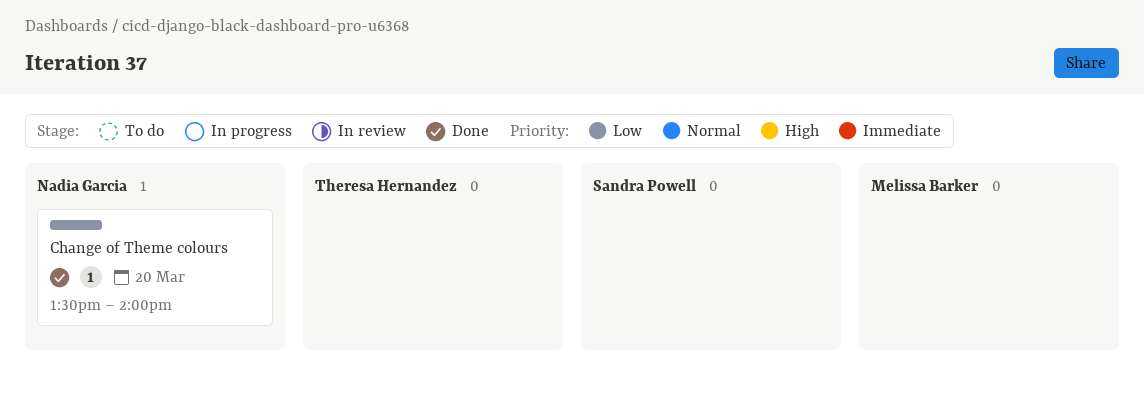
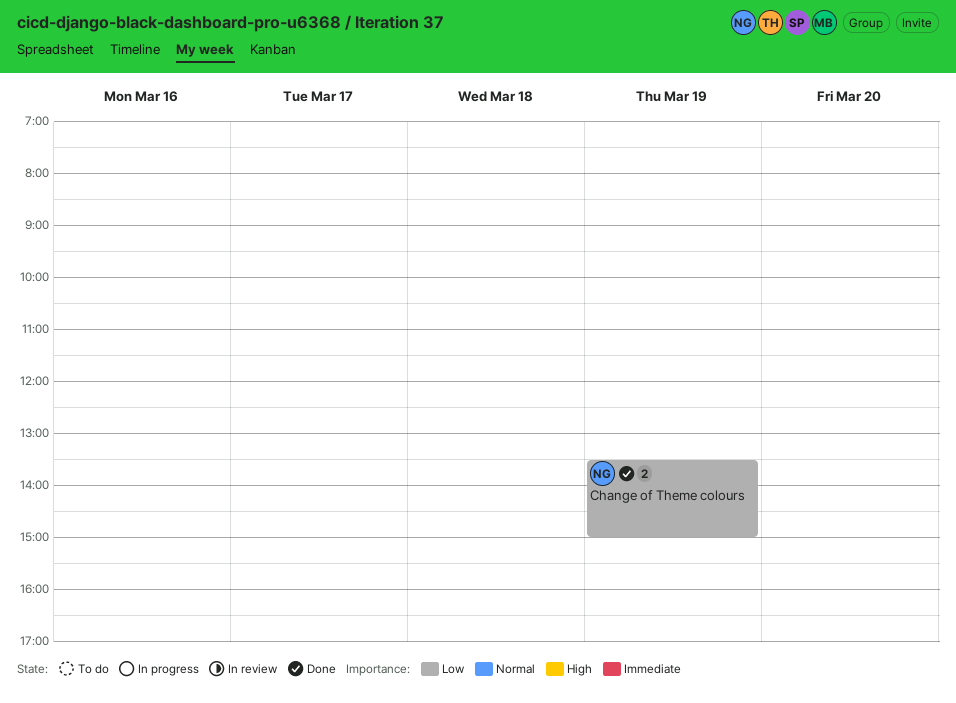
Change of Theme colours, estimate: 1 -> 2
Change of Theme colours, day: Mar 20 -> Mar 19
Change of Theme colours, ends: 14:00 -> 15:00

